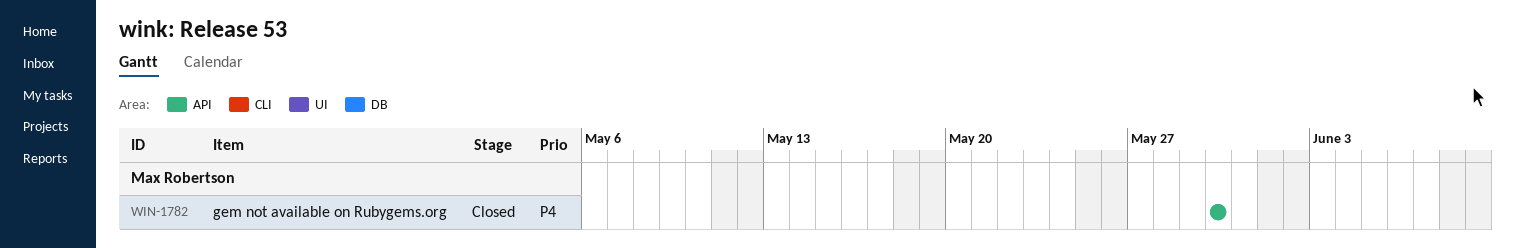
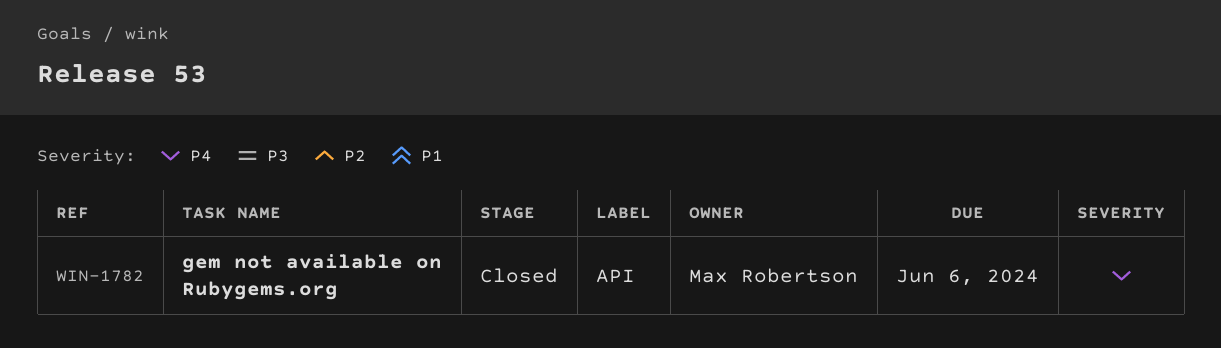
WIN-1782, due: May 30 -> Jun 6

